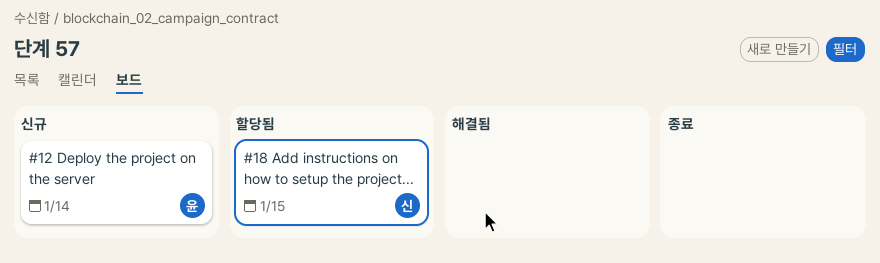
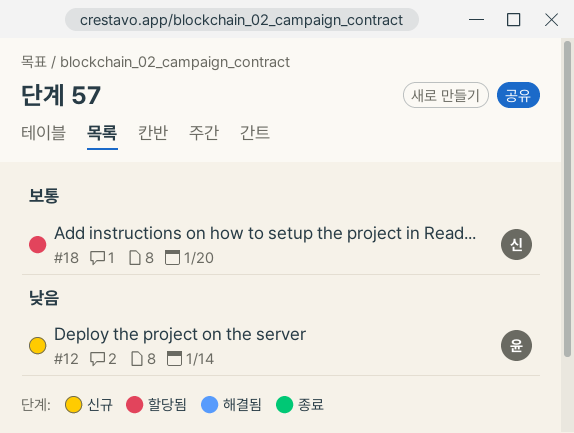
#18, due: Jan 15 -> Jan 20

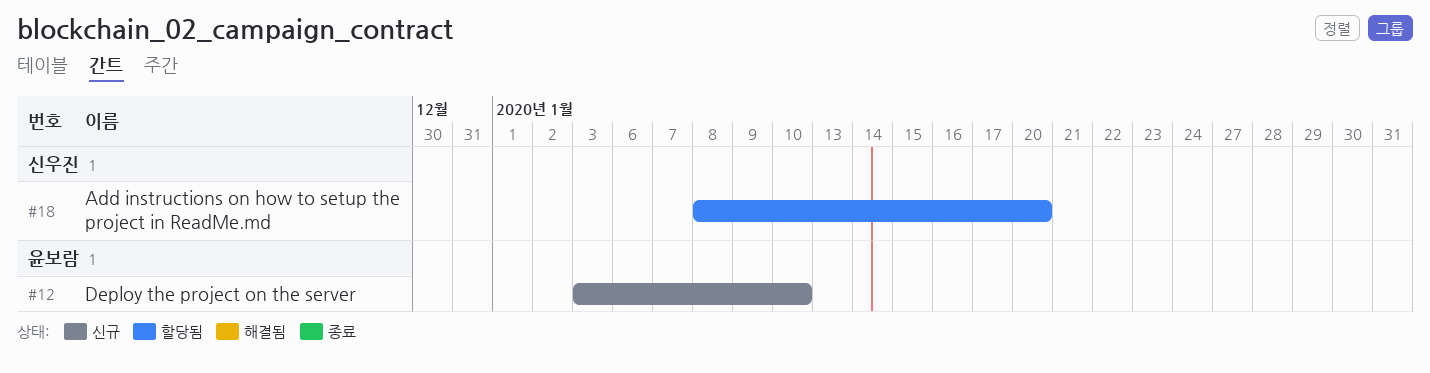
#12, due: Jan 14 -> Jan 10

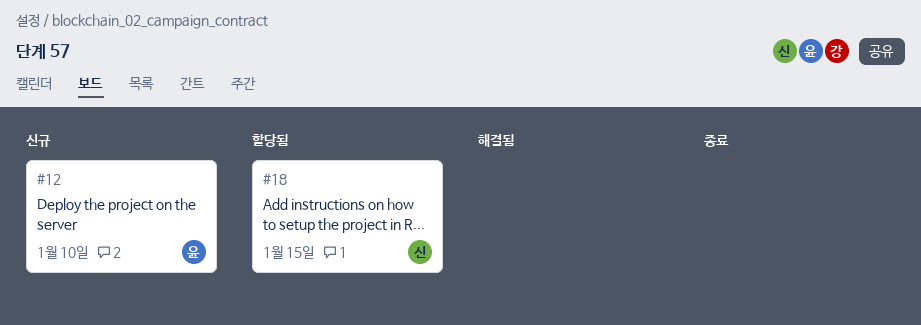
#18, due: Jan 20 -> Jan 15

